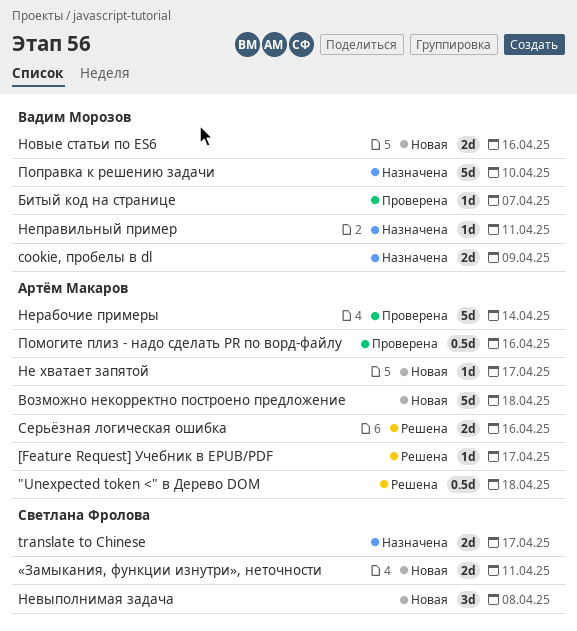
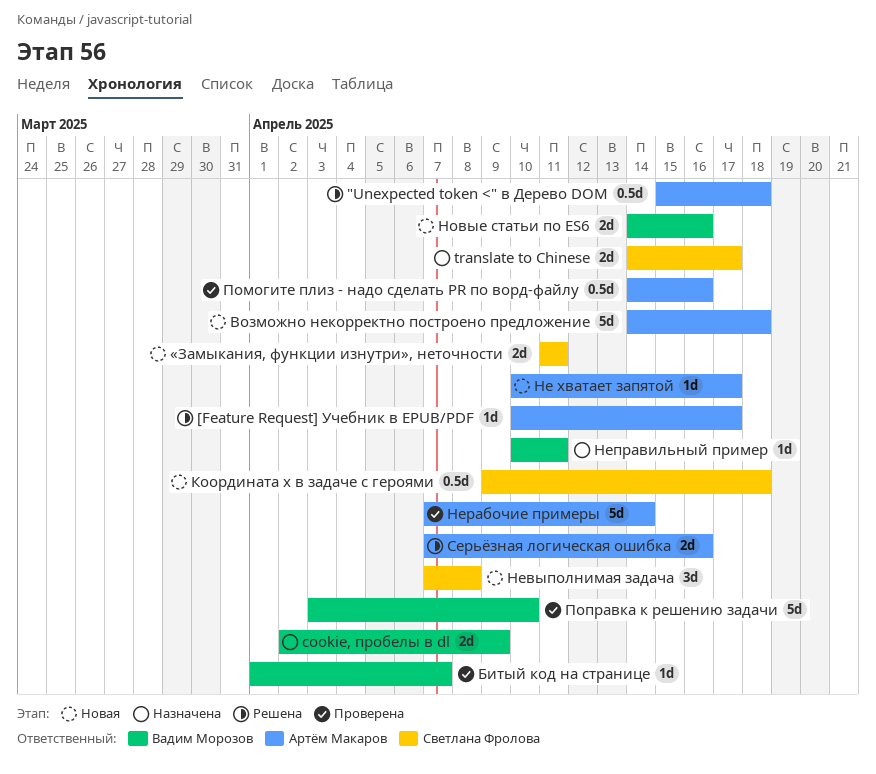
Координата x в задаче с героями: none -> present
Поправка к решению задачи, status: Назначена -> Проверена

